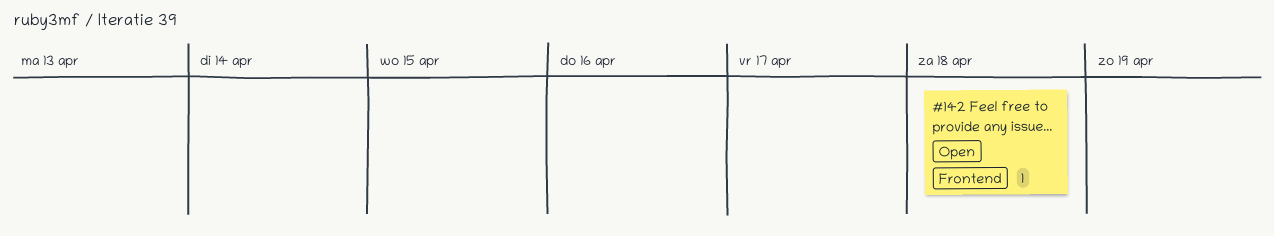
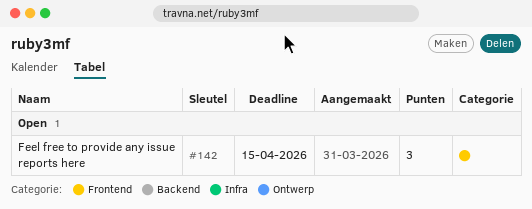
#142, estimate: 1 -> 3
#142, due: Apr 18 -> Apr 15

